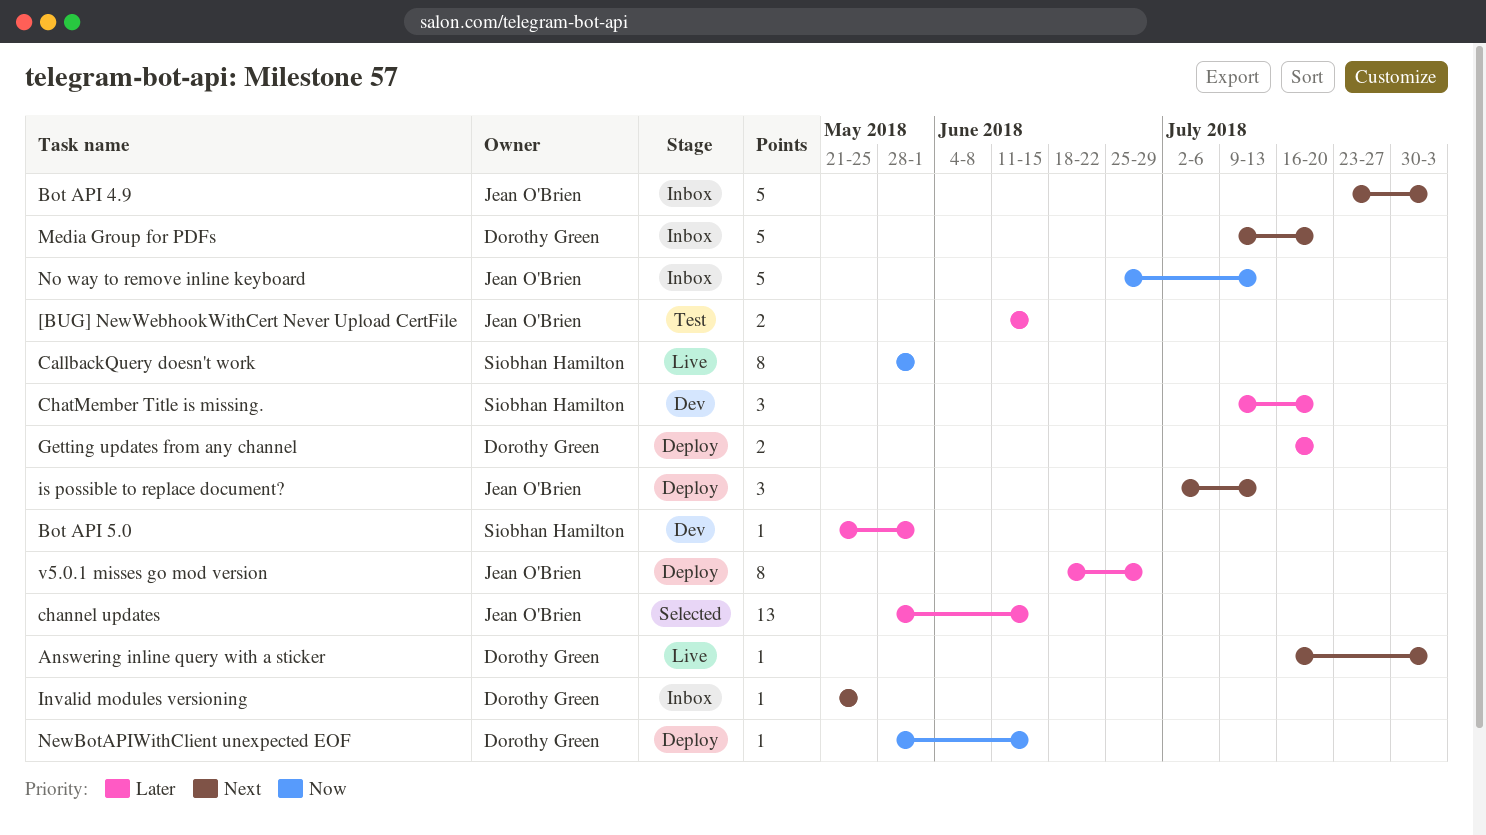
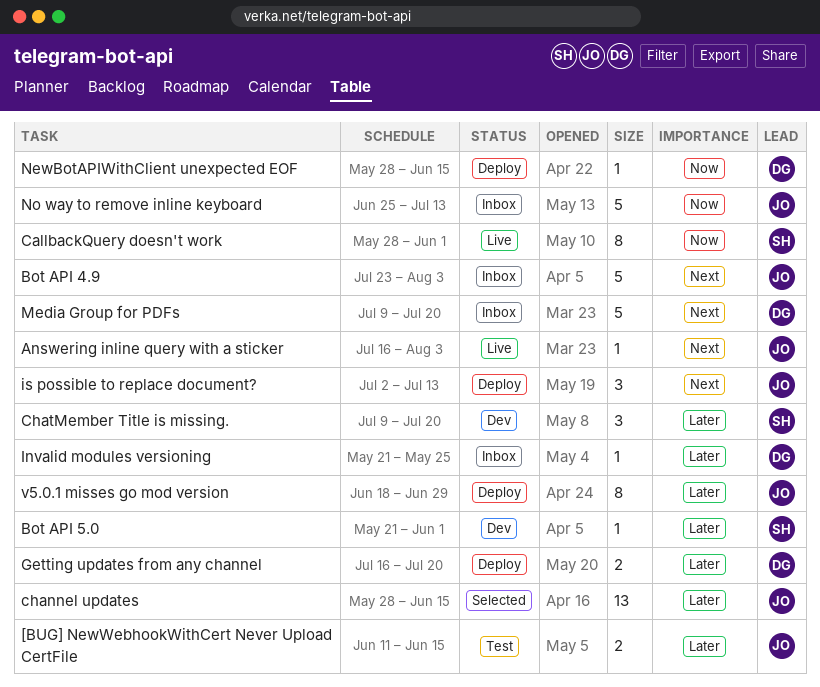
Answering inline query with a sticker, owner: Dorothy Green -> Jean O'Brien
Invalid modules versioning, priority: Next -> Later

